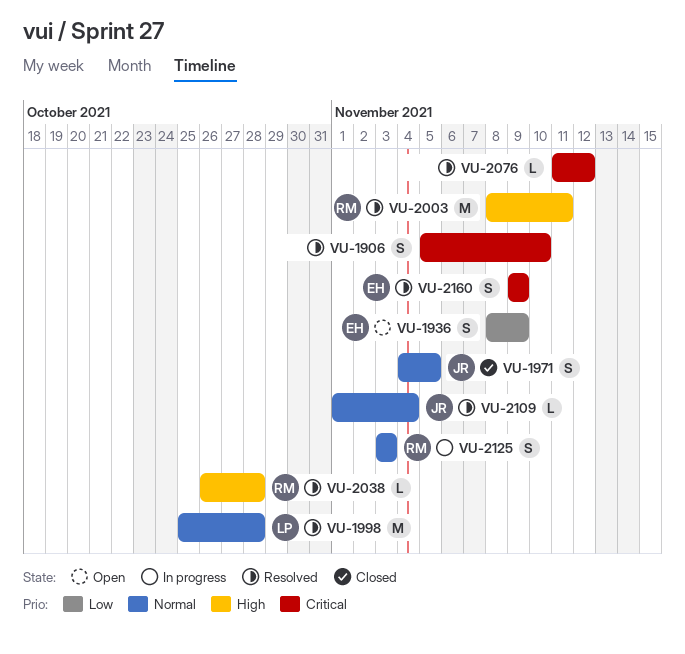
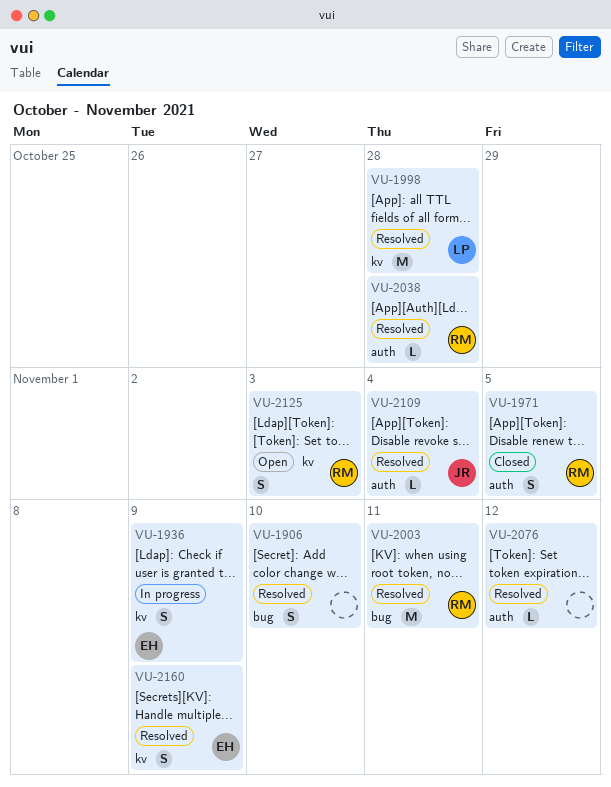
VU-1936, status: Open -> In progress
VU-1971, owner: JR -> RM
VU-2125, status: In progress -> Open

